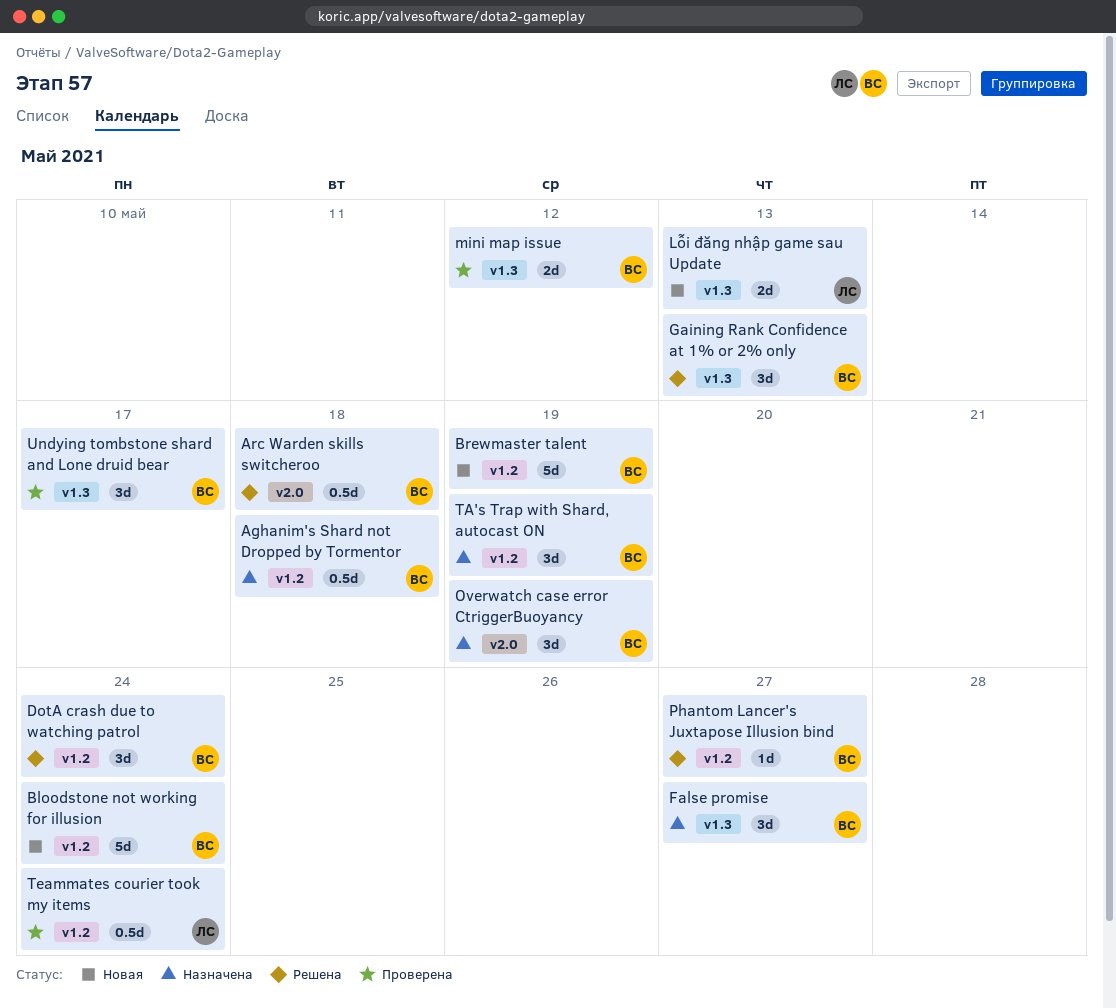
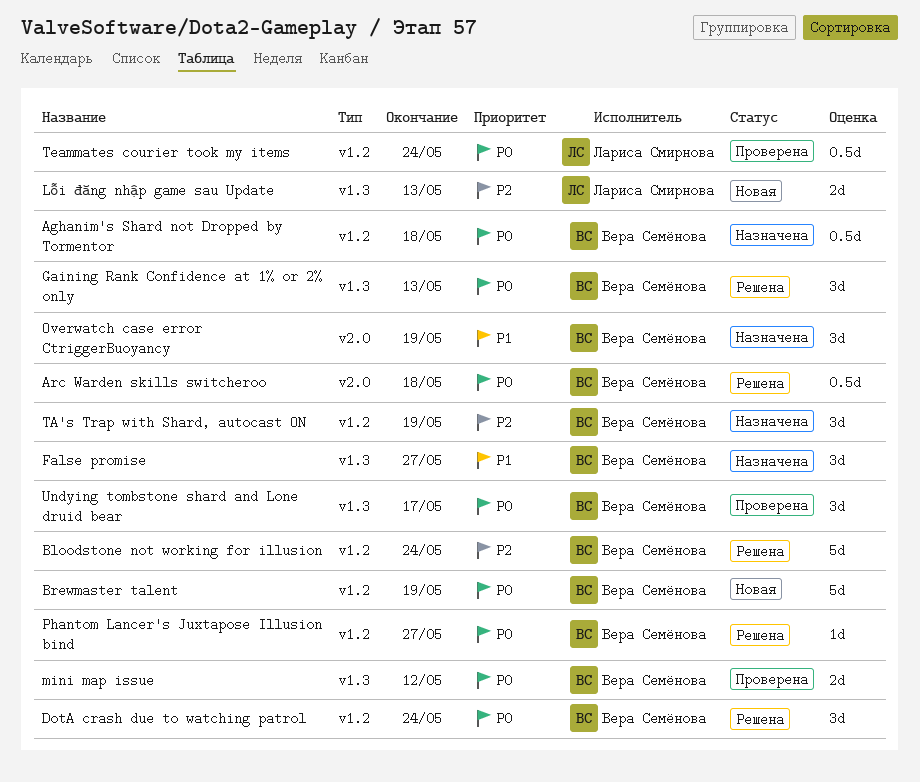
Bloodstone not working for illusion, status: Новая -> Решена

